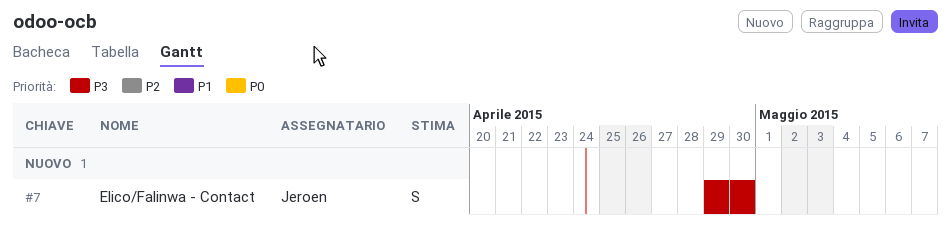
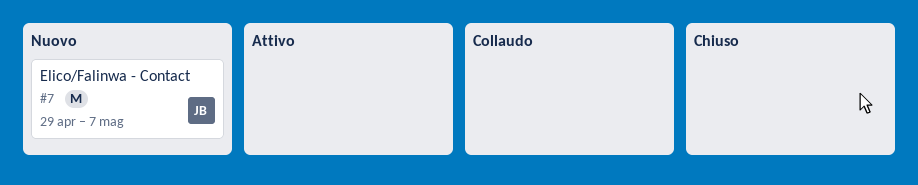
#7, estimate: S -> M
#7, due: Apr 30 -> May 7

